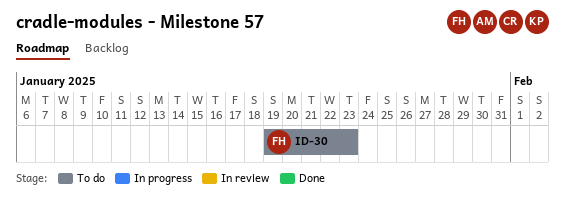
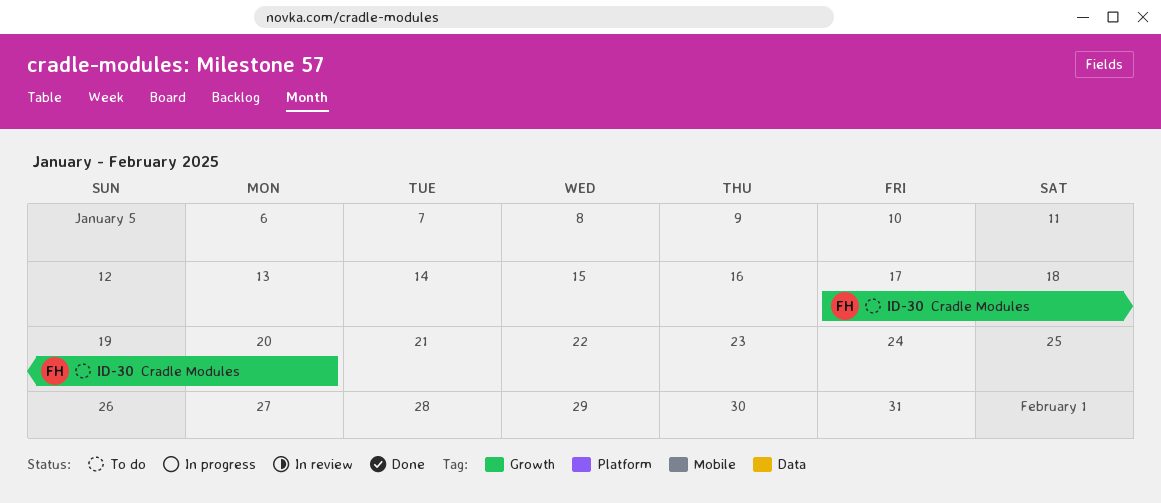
ID-30, start: Jan 19 -> Jan 17
ID-30, due: Jan 23 -> Jan 20

